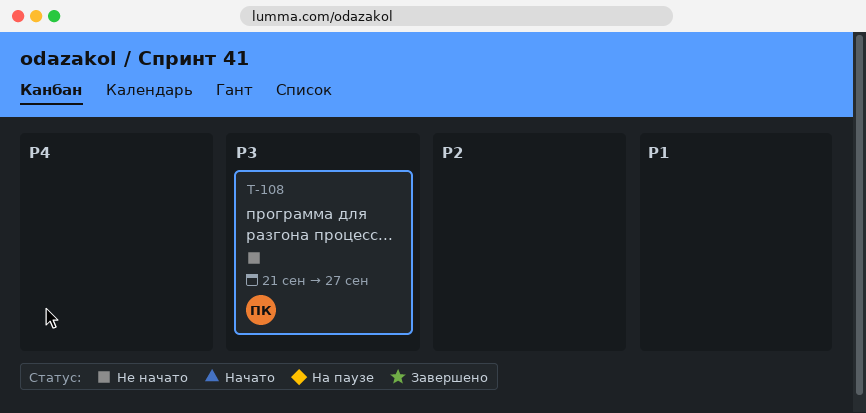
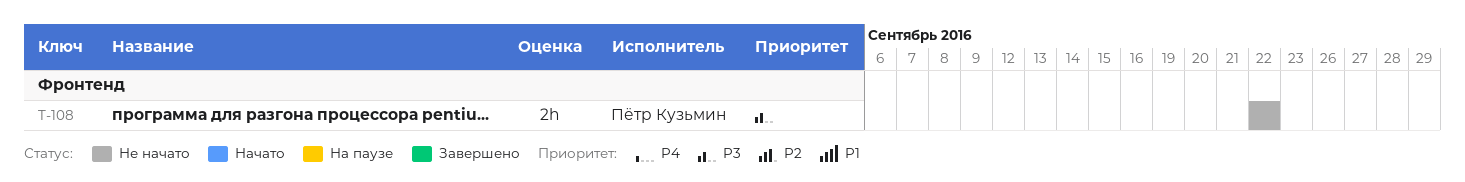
T-108, start: Sep 21 -> Sep 22
T-108, due: Sep 27 -> Sep 22

